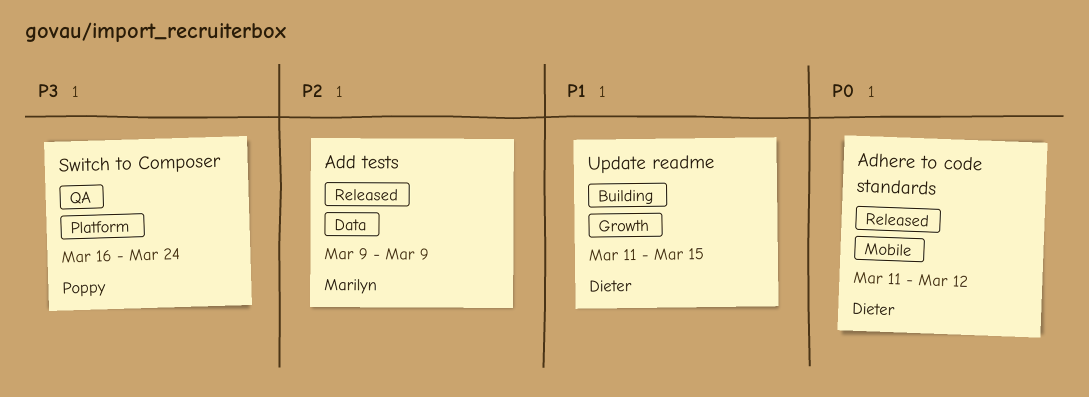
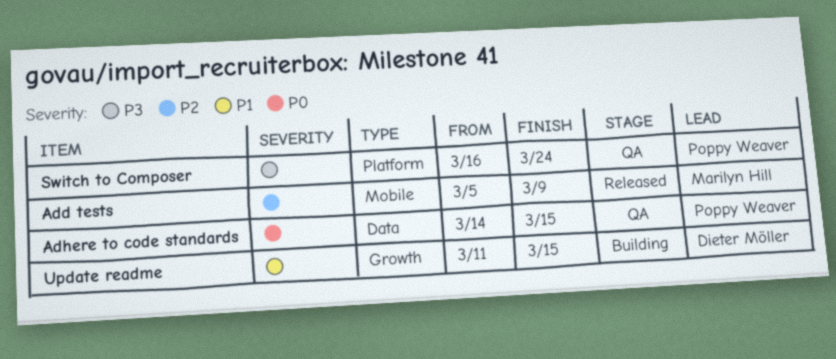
Add tests, label: Data -> Mobile
Add tests, start: Mar 9 -> Mar 5
Adhere to code standards, status: Released -> QA
Adhere to code standards, owner: Dieter Möller -> Poppy Weaver
Adhere to code standards, label: Mobile -> Data
Adhere to code standards, start: Mar 11 -> Mar 14
Adhere to code standards, due: Mar 12 -> Mar 15

